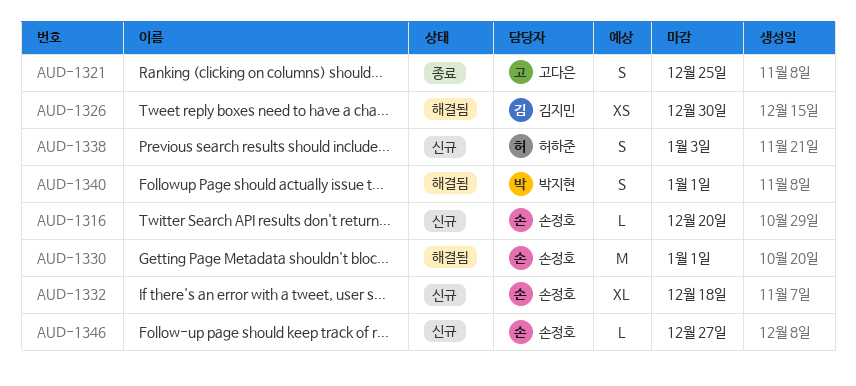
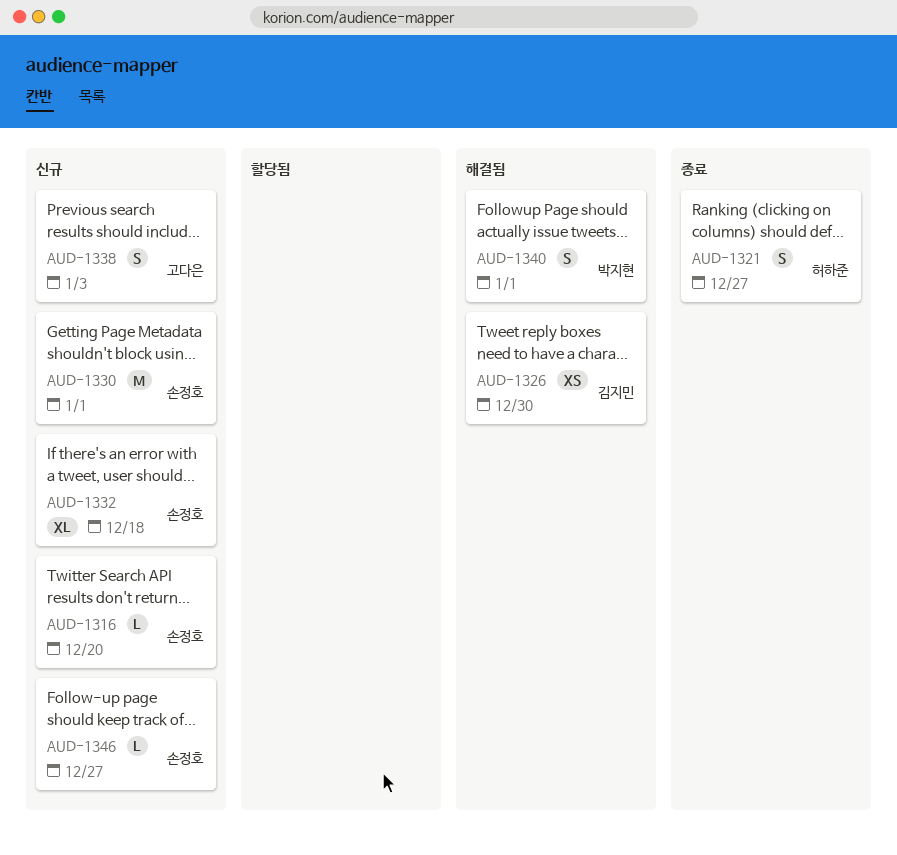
AUD-1321, owner: 고다은 -> 허하준
AUD-1321, due: Dec 25 -> Dec 27
AUD-1330, status: 해결됨 -> 신규
AUD-1338, owner: 허하준 -> 고다은

